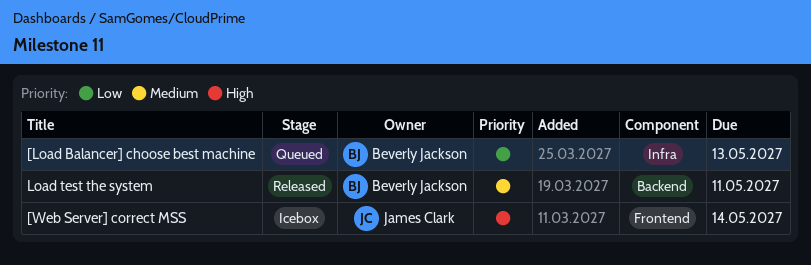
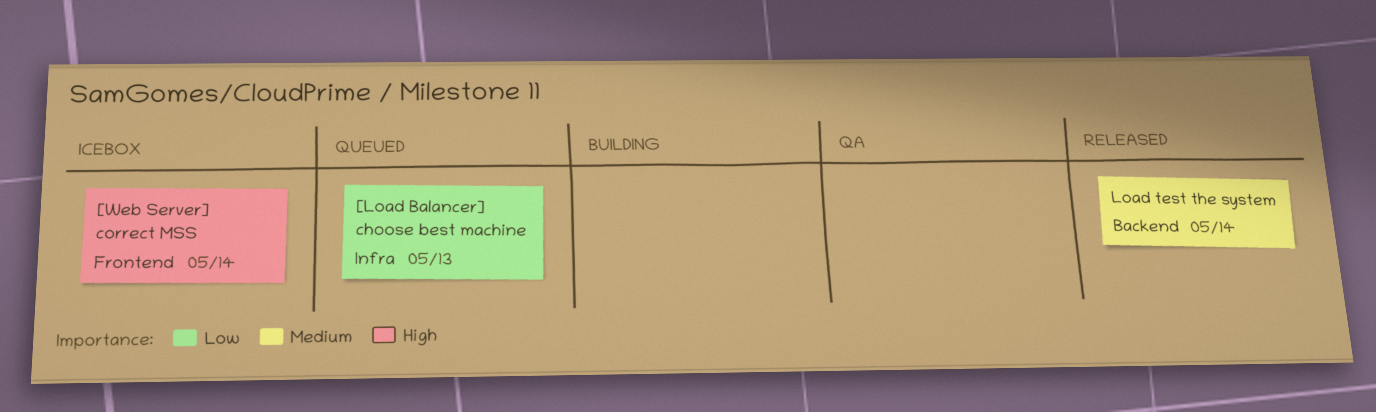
Load test the system, due: May 11 -> May 14

